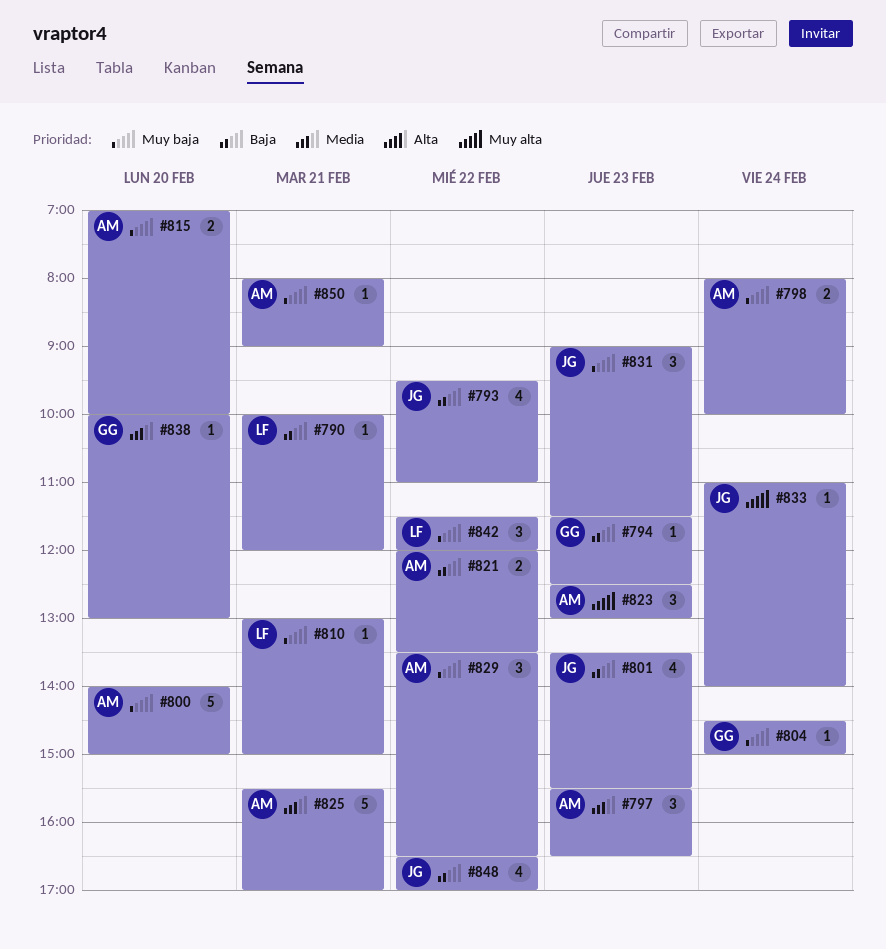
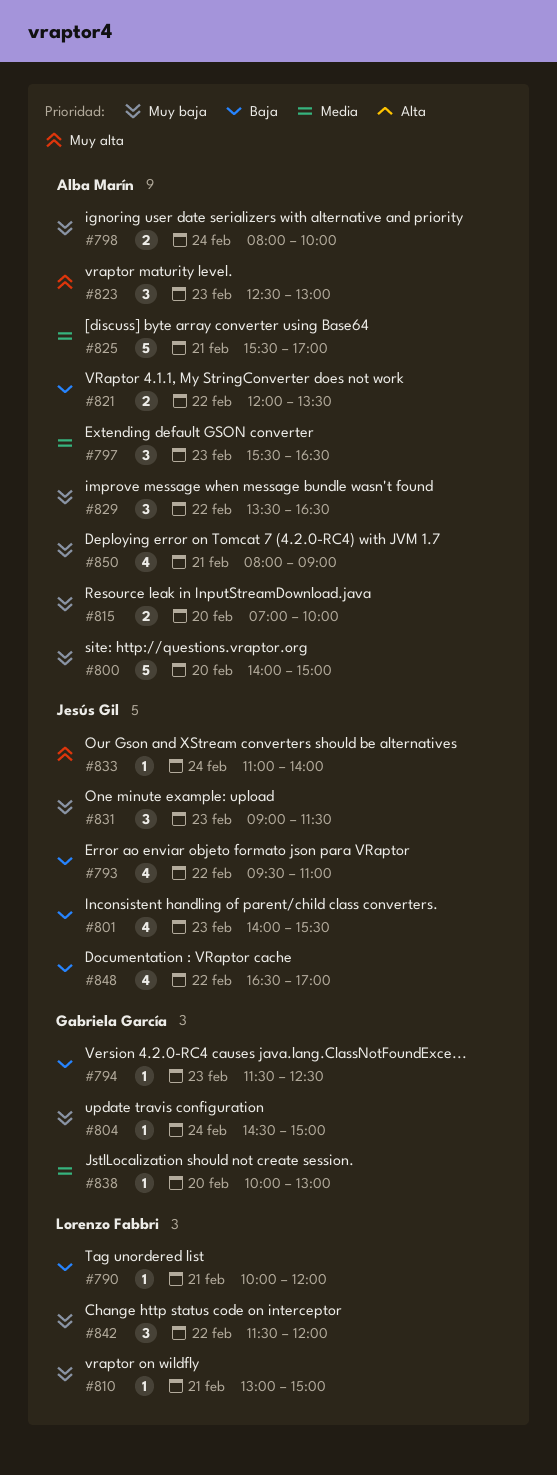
#801, begins: 13:30 -> 14:00
#850, estimate: 1 -> 4

